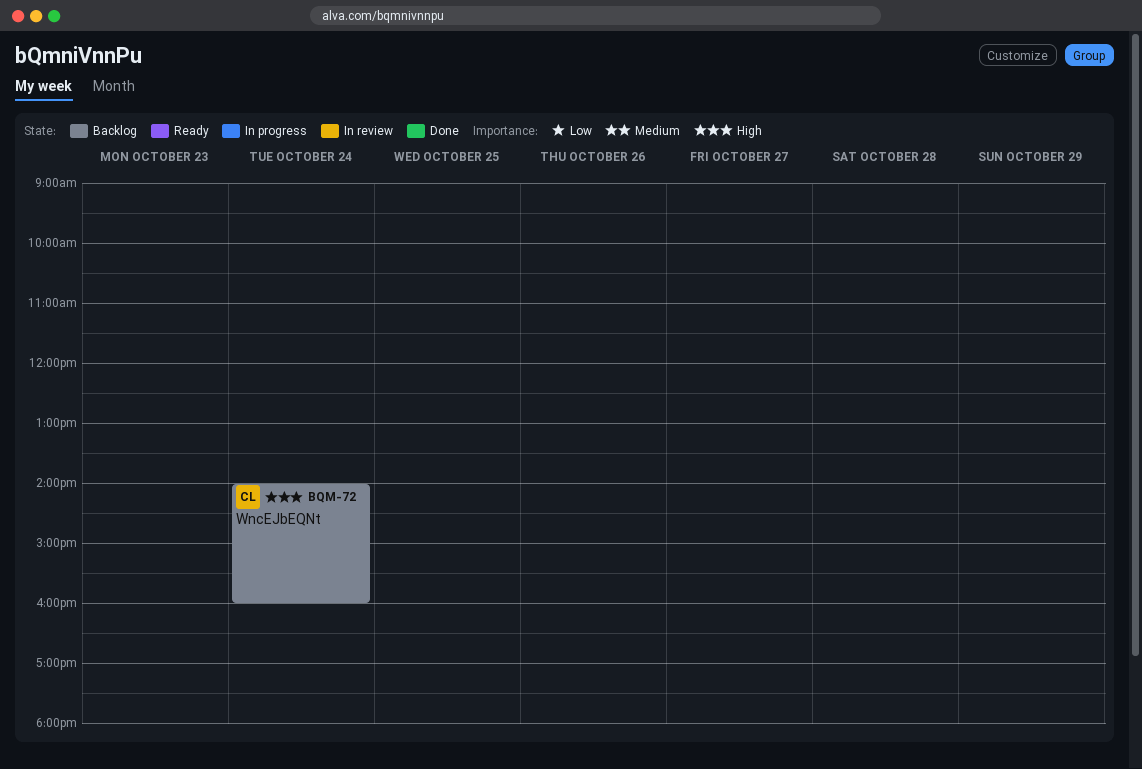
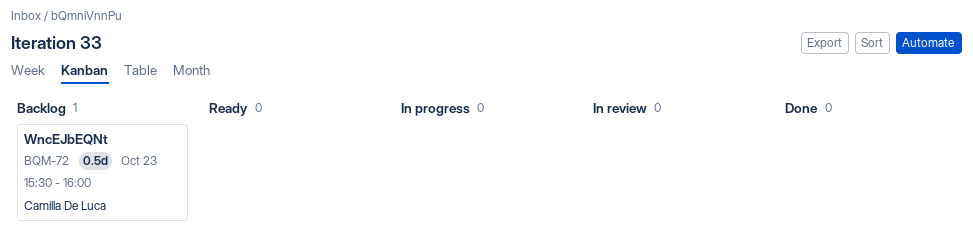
BQM-72, day: Oct 24 -> Oct 23
BQM-72, begins: 14:00 -> 15:30

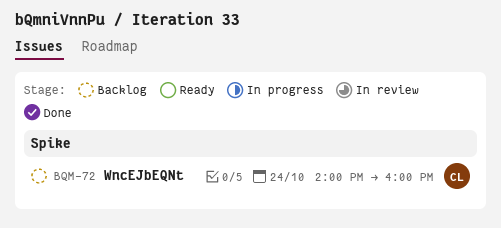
BQM-72, day: Oct 23 -> Oct 24
BQM-72, begins: 15:30 -> 14:00

